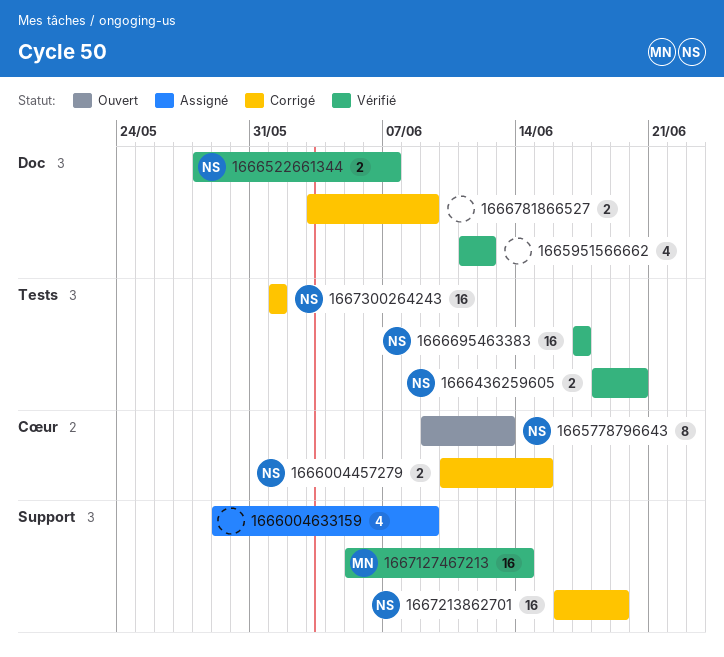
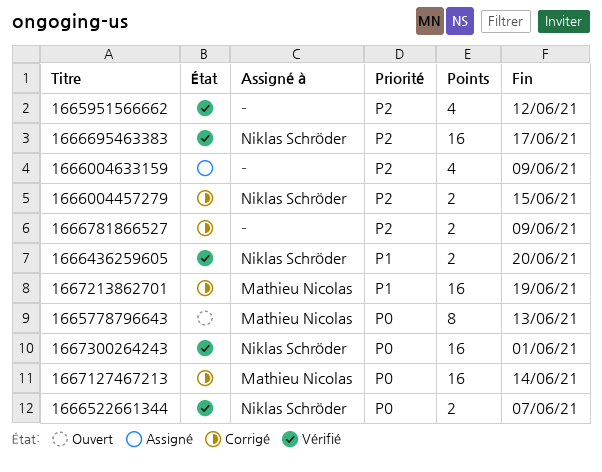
1665778796643, owner: Niklas Schröder -> Mathieu Nicolas
1667127467213, status: Vérifié -> Corrigé
1667213862701, owner: Niklas Schröder -> Mathieu Nicolas
1667300264243, status: Corrigé -> Vérifié

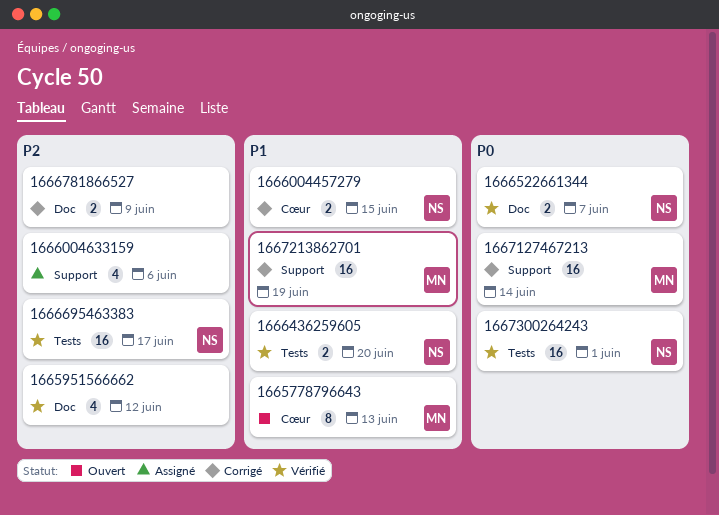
1665778796643, priority: P0 -> P1
1666004457279, priority: P2 -> P1
1666004633159, due: Jun 9 -> Jun 6

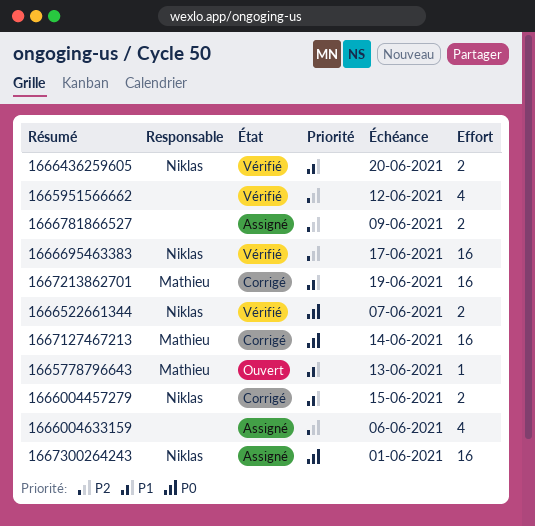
1665778796643, estimate: 8 -> 1
1666781866527, status: Corrigé -> Assigné
1667300264243, status: Vérifié -> Assigné

